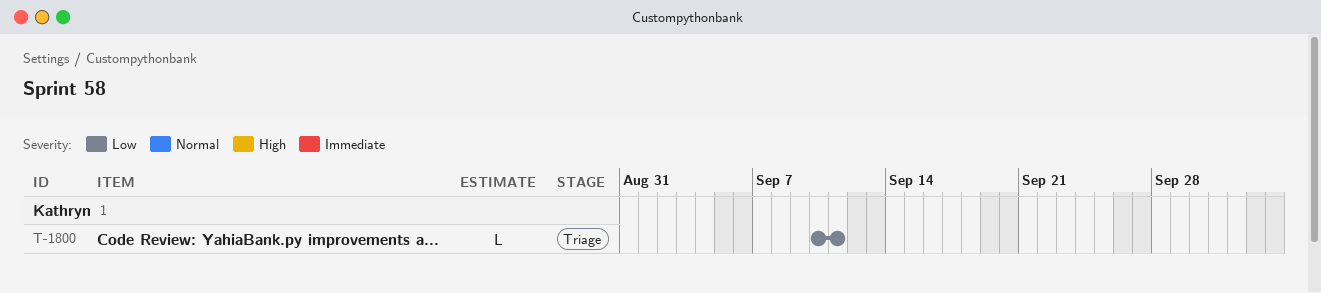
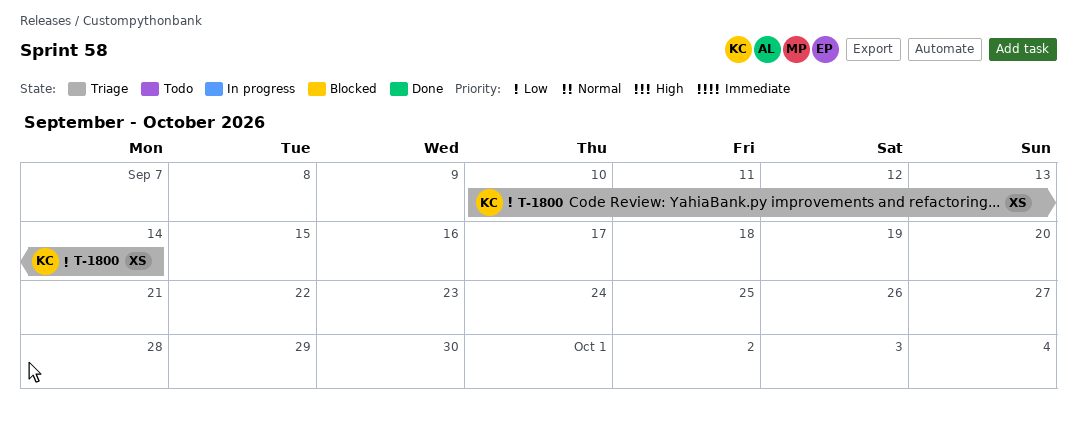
T-1800, estimate: L -> XS
T-1800, due: Sep 11 -> Sep 14

